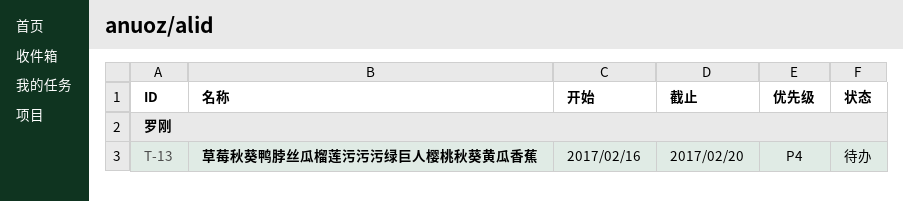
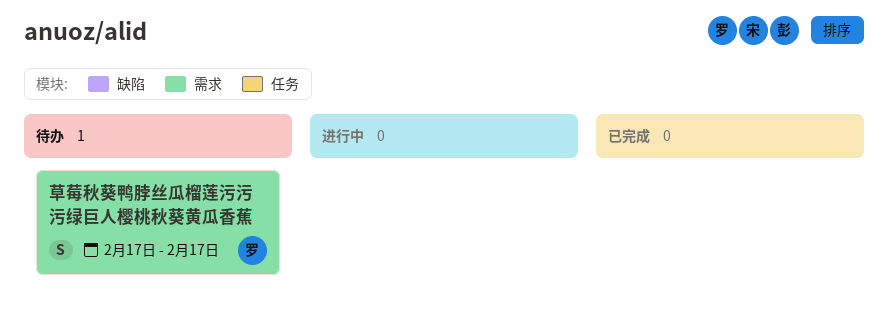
草莓秋葵鸭脖丝瓜榴莲污污污绿巨人樱桃秋葵黄瓜香蕉, start: Feb 16 -> Feb 17
草莓秋葵鸭脖丝瓜榴莲污污污绿巨人樱桃秋葵黄瓜香蕉, due: Feb 20 -> Feb 17

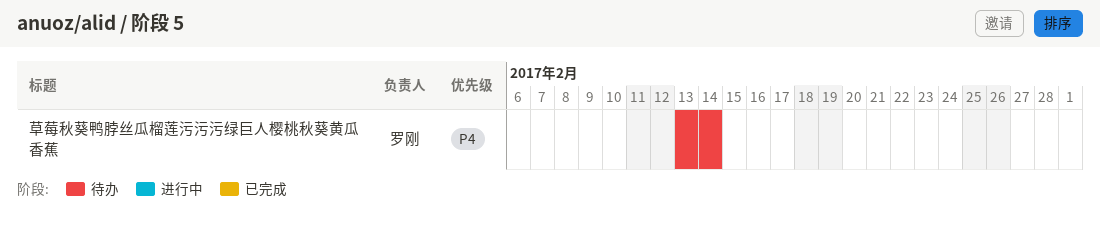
草莓秋葵鸭脖丝瓜榴莲污污污绿巨人樱桃秋葵黄瓜香蕉, start: Feb 17 -> Feb 13
草莓秋葵鸭脖丝瓜榴莲污污污绿巨人樱桃秋葵黄瓜香蕉, due: Feb 17 -> Feb 14

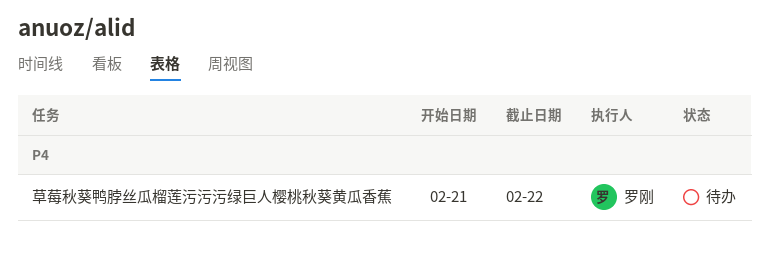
草莓秋葵鸭脖丝瓜榴莲污污污绿巨人樱桃秋葵黄瓜香蕉, start: Feb 13 -> Feb 21
草莓秋葵鸭脖丝瓜榴莲污污污绿巨人樱桃秋葵黄瓜香蕉, due: Feb 14 -> Feb 22

